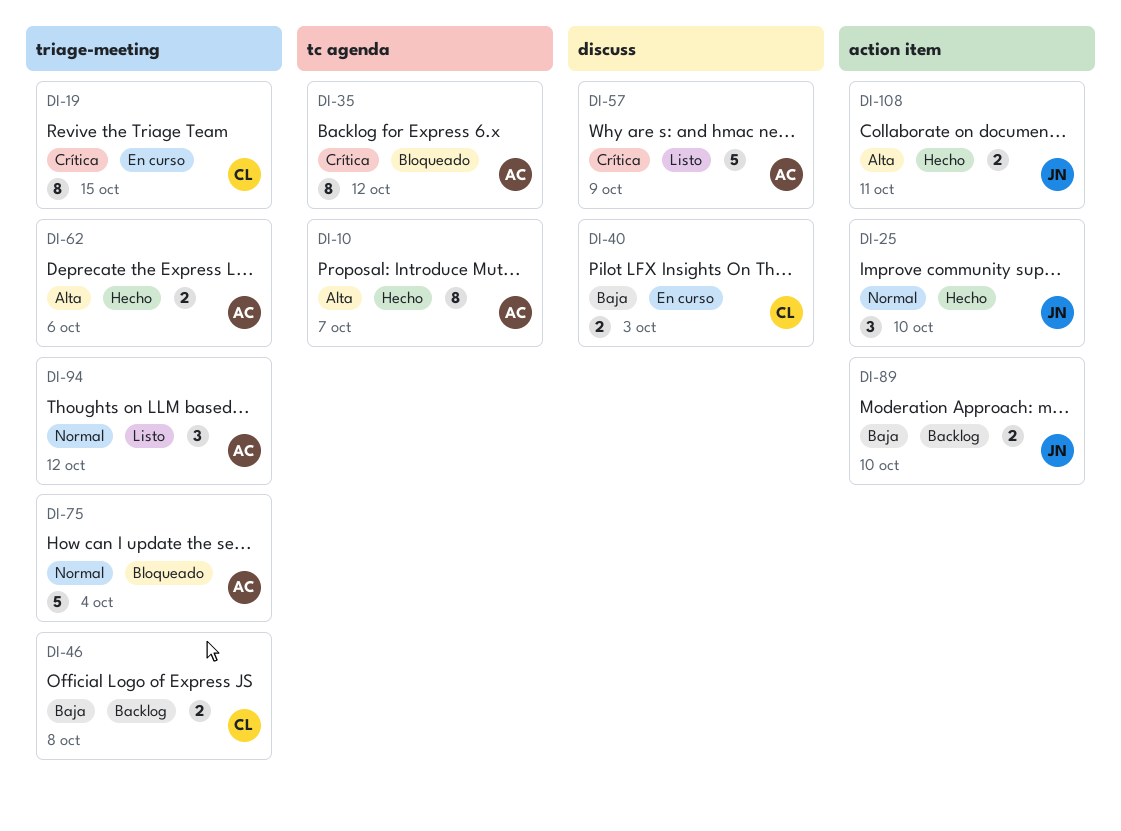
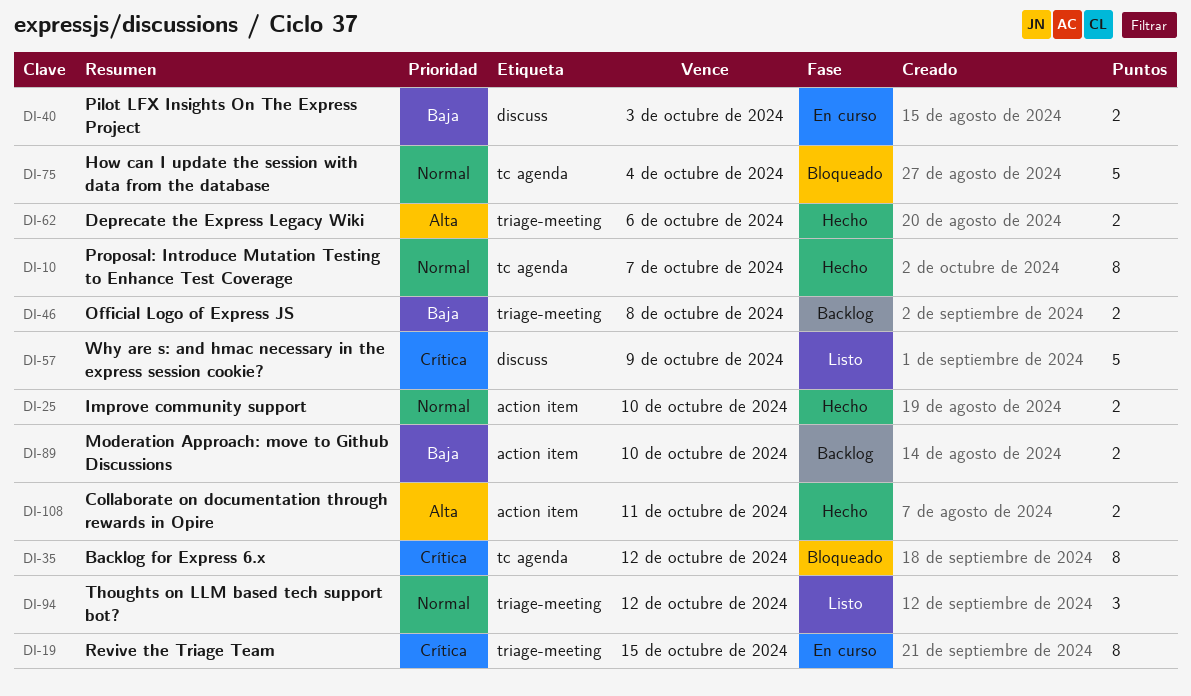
DI-10, priority: Alta -> Normal
DI-25, estimate: 3 -> 2
DI-75, label: triage-meeting -> tc agenda

